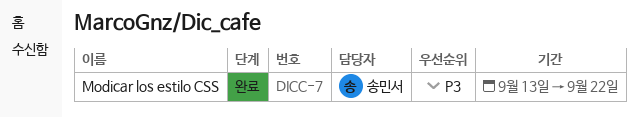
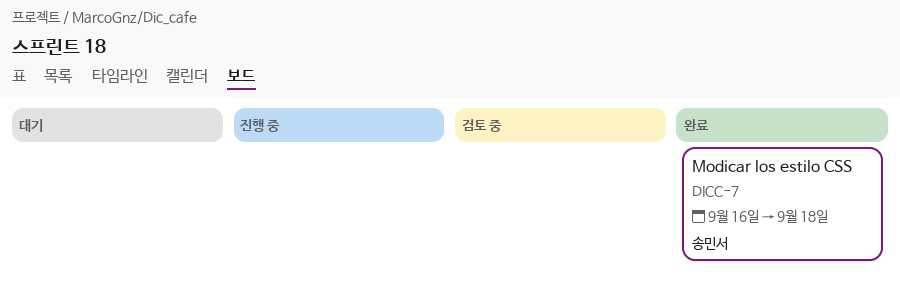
DICC-7, start: Sep 13 -> Sep 16
DICC-7, due: Sep 22 -> Sep 18

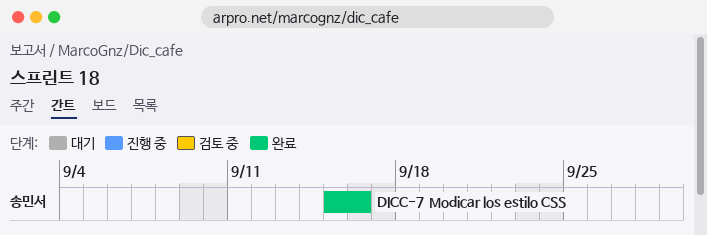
DICC-7, start: Sep 16 -> Sep 15
DICC-7, due: Sep 18 -> Sep 16

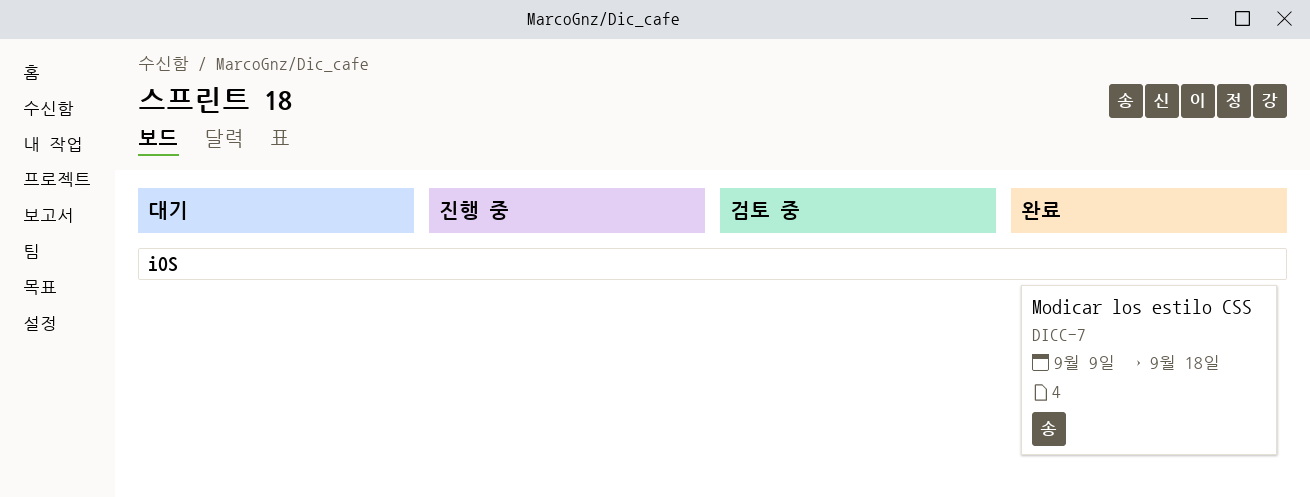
DICC-7, start: Sep 15 -> Sep 9
DICC-7, due: Sep 16 -> Sep 18

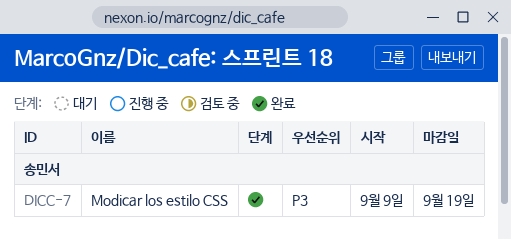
DICC-7, due: Sep 18 -> Sep 19

